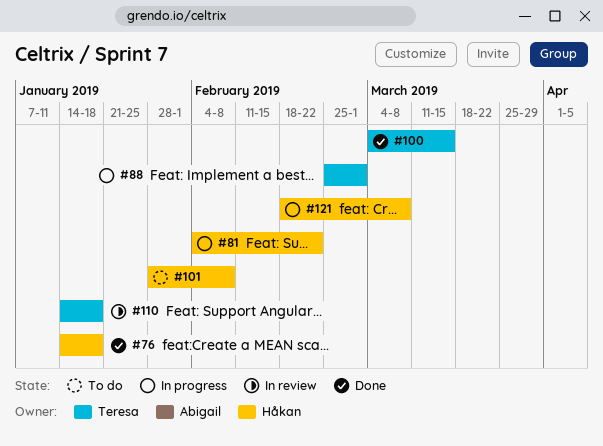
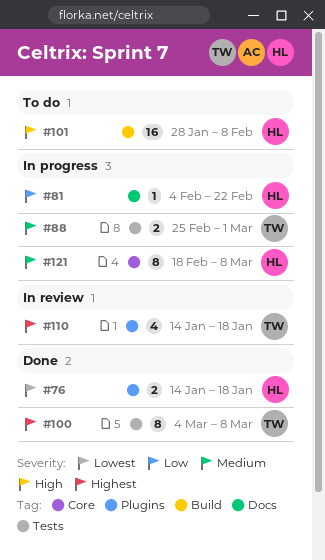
#100, due: Mar 15 -> Mar 8

